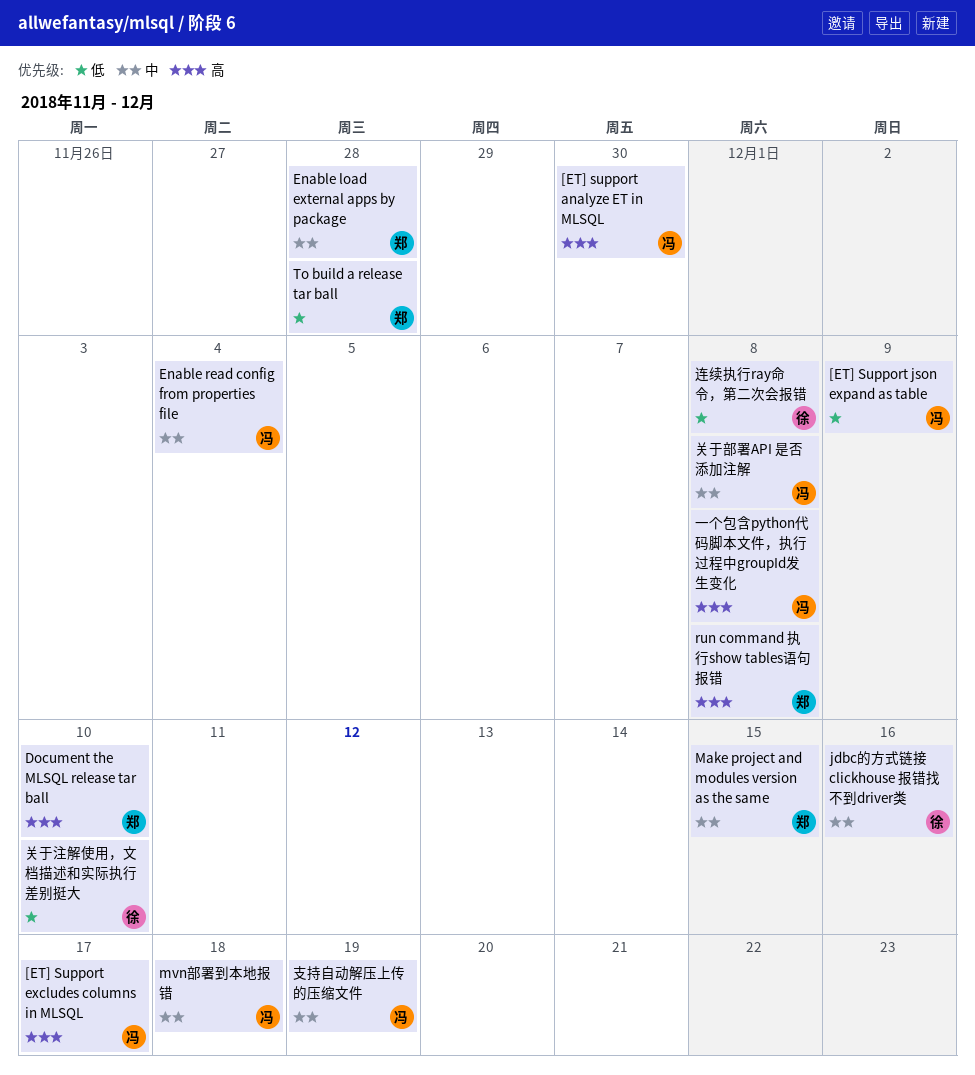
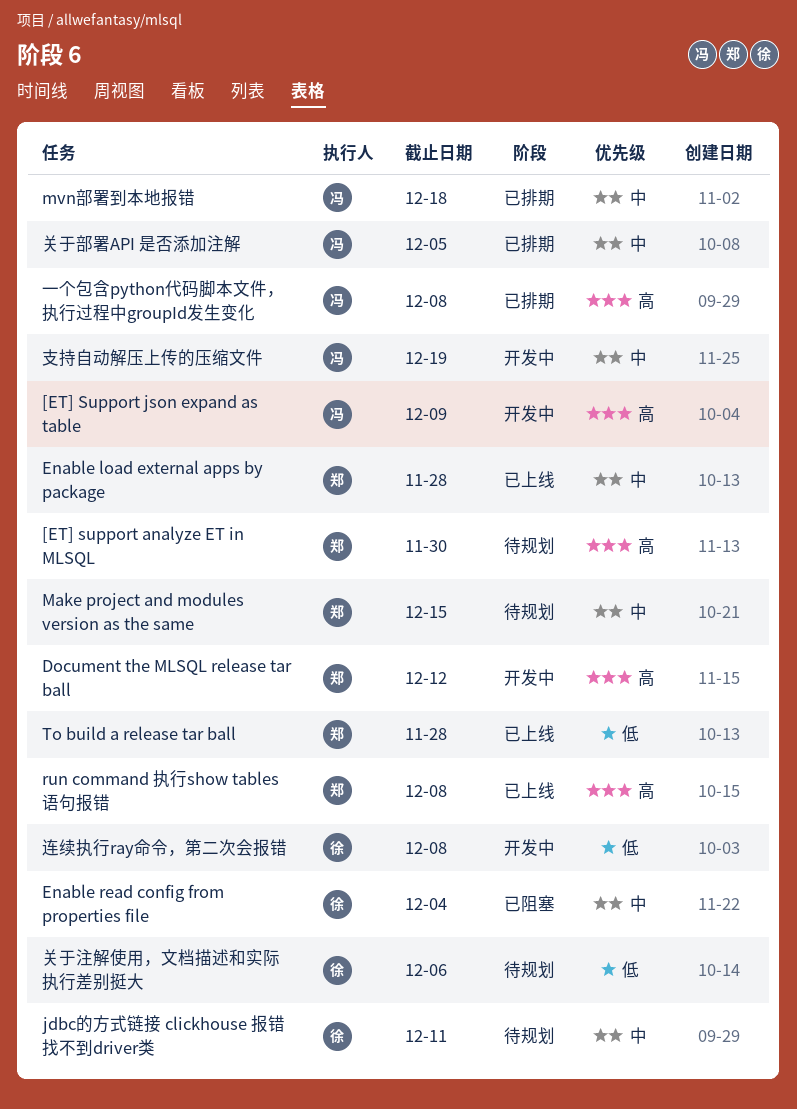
[ET] support analyze ET in MLSQL, owner: 冯 -> 郑
[ET] Support excludes columns in MLSQL: present -> none
[ET] Support json expand as table, priority: 低 -> 高
Document the MLSQL release tar ball, due: Dec 10 -> Dec 12
Enable read config from properties file, owner: 冯 -> 徐
jdbc的方式链接 clickhouse 报错找不到driver类, due: Dec 16 -> Dec 11
关于注解使用，文档描述和实际执行差别挺大, due: Dec 10 -> Dec 6
关于部署API 是否添加注解, due: Dec 8 -> Dec 5

